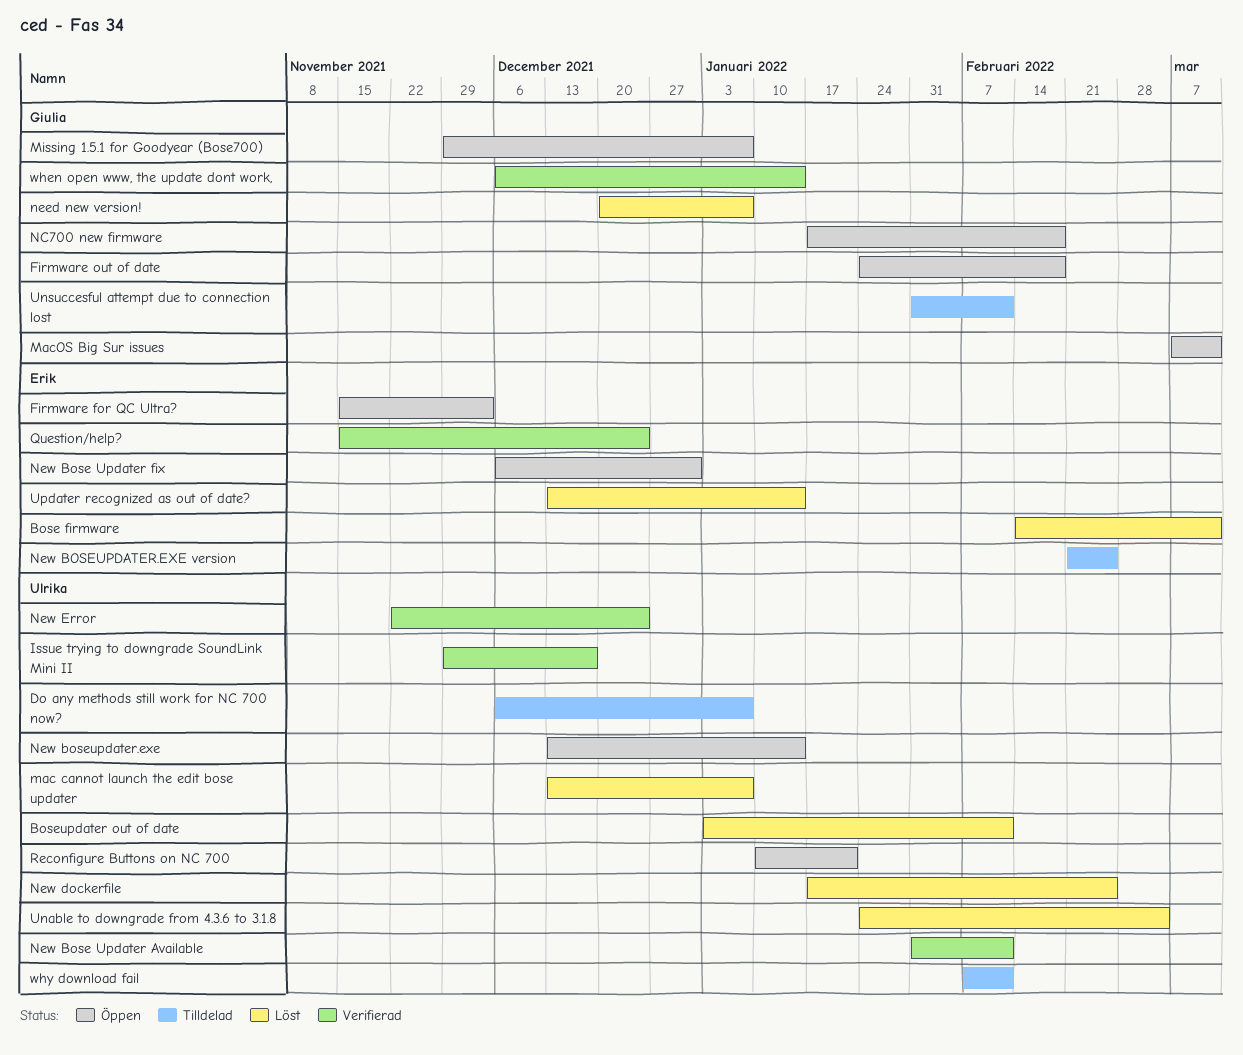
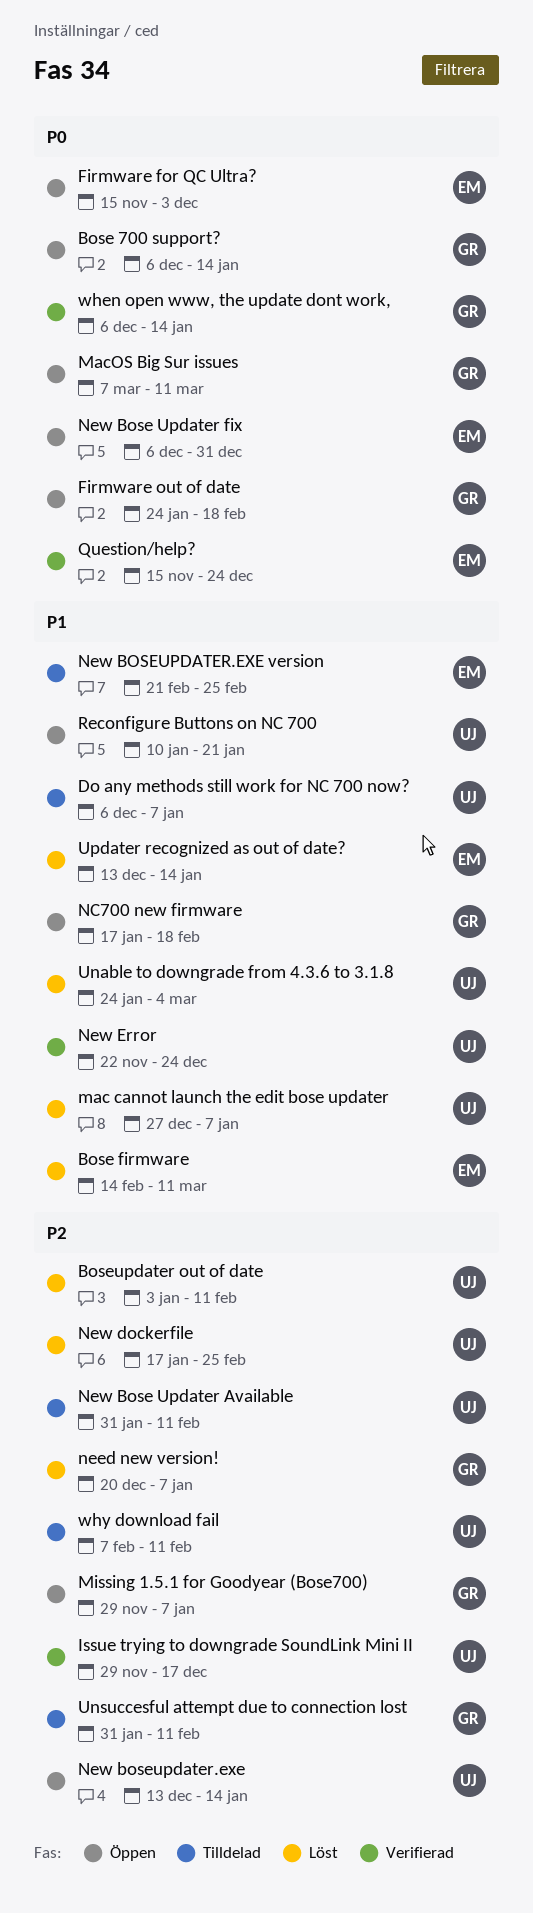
Bose 700 support?: none -> present
mac cannot launch the edit bose updater, start: Dec 13 -> Dec 27
New Bose Updater Available, status: Verifierad -> Tilldelad

